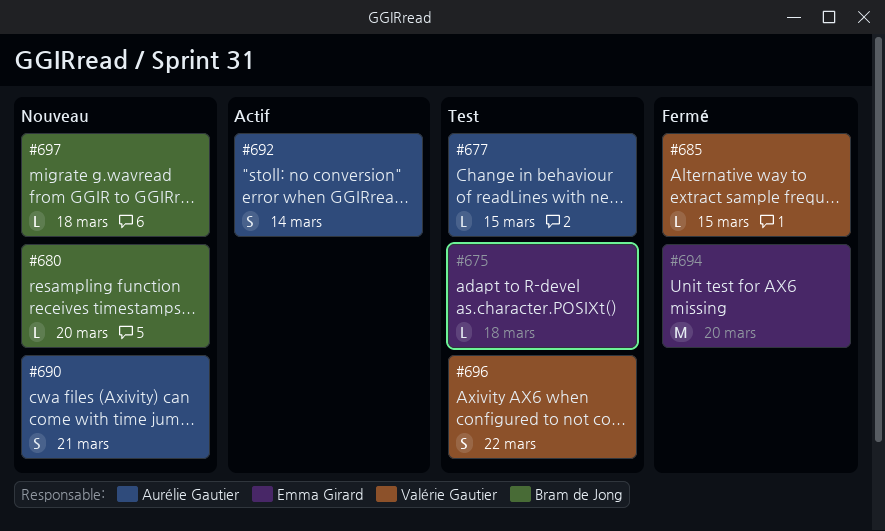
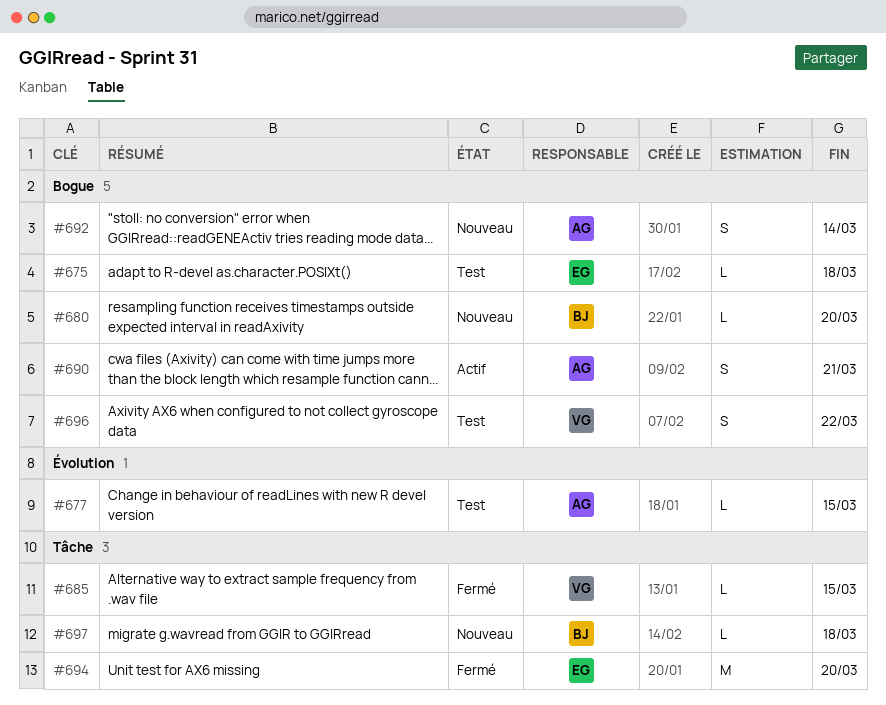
#690, status: Nouveau -> Actif
#692, status: Actif -> Nouveau

